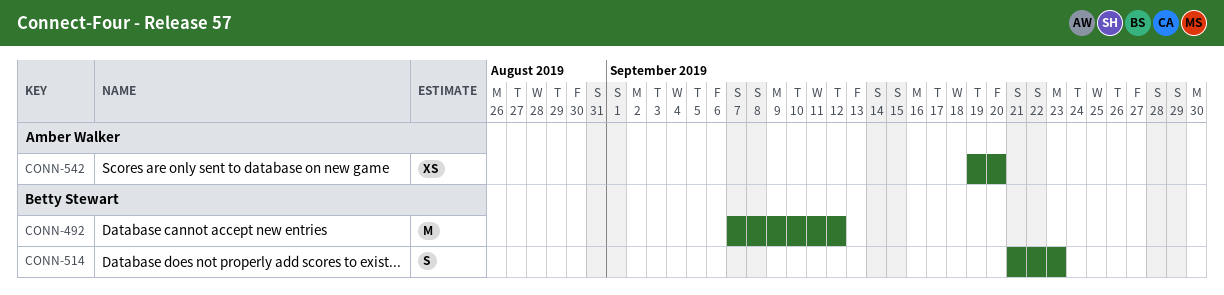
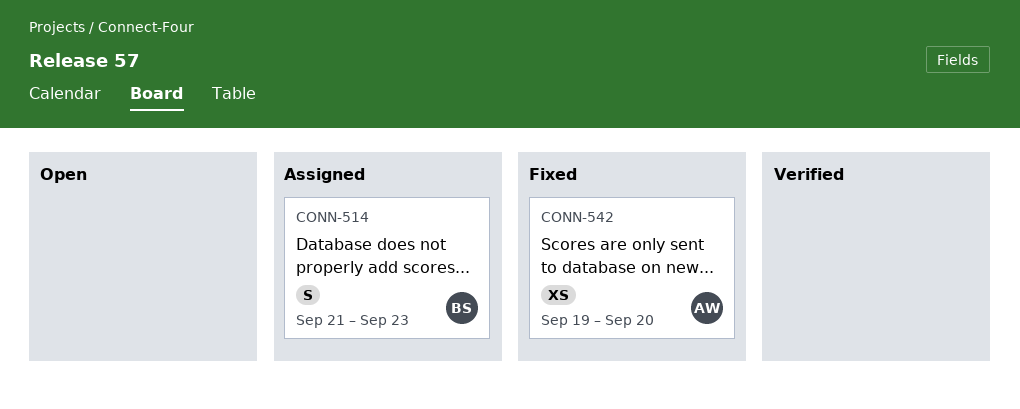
CONN-492: present -> none

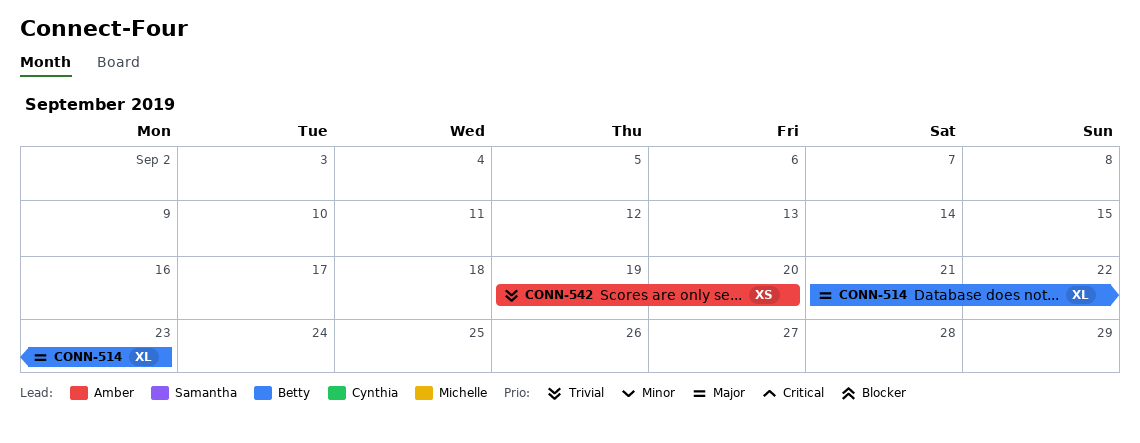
CONN-514, estimate: S -> XL

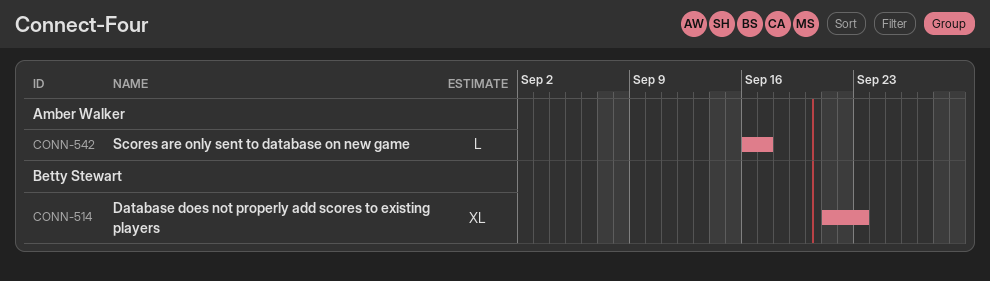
CONN-542, estimate: XS -> L
CONN-542, start: Sep 19 -> Sep 16
CONN-542, due: Sep 20 -> Sep 17

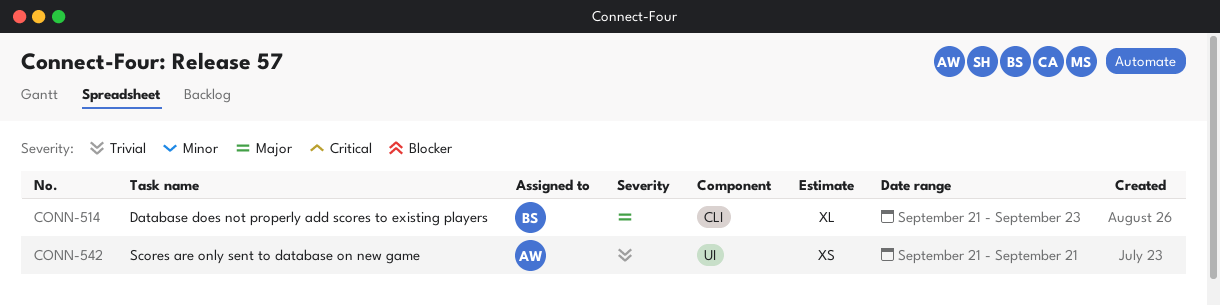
CONN-542, estimate: L -> XS
CONN-542, start: Sep 16 -> Sep 21
CONN-542, due: Sep 17 -> Sep 21

